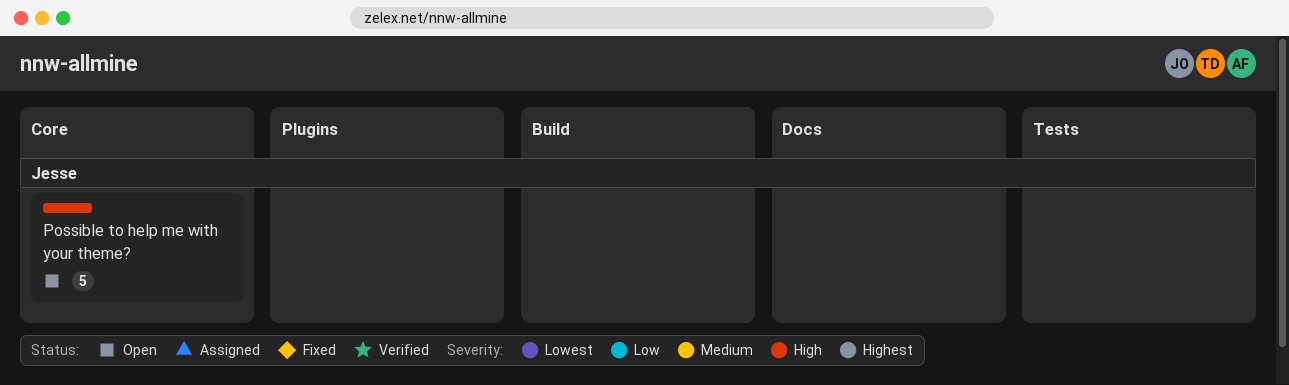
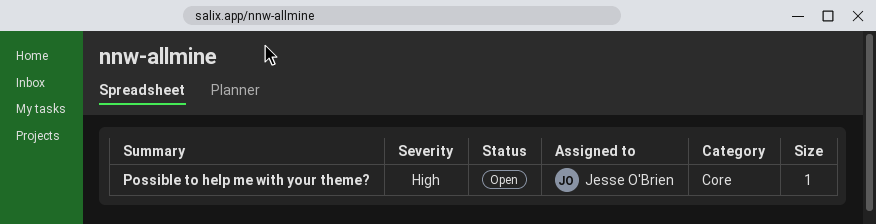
Possible to help me with your theme?, estimate: 5 -> 1

